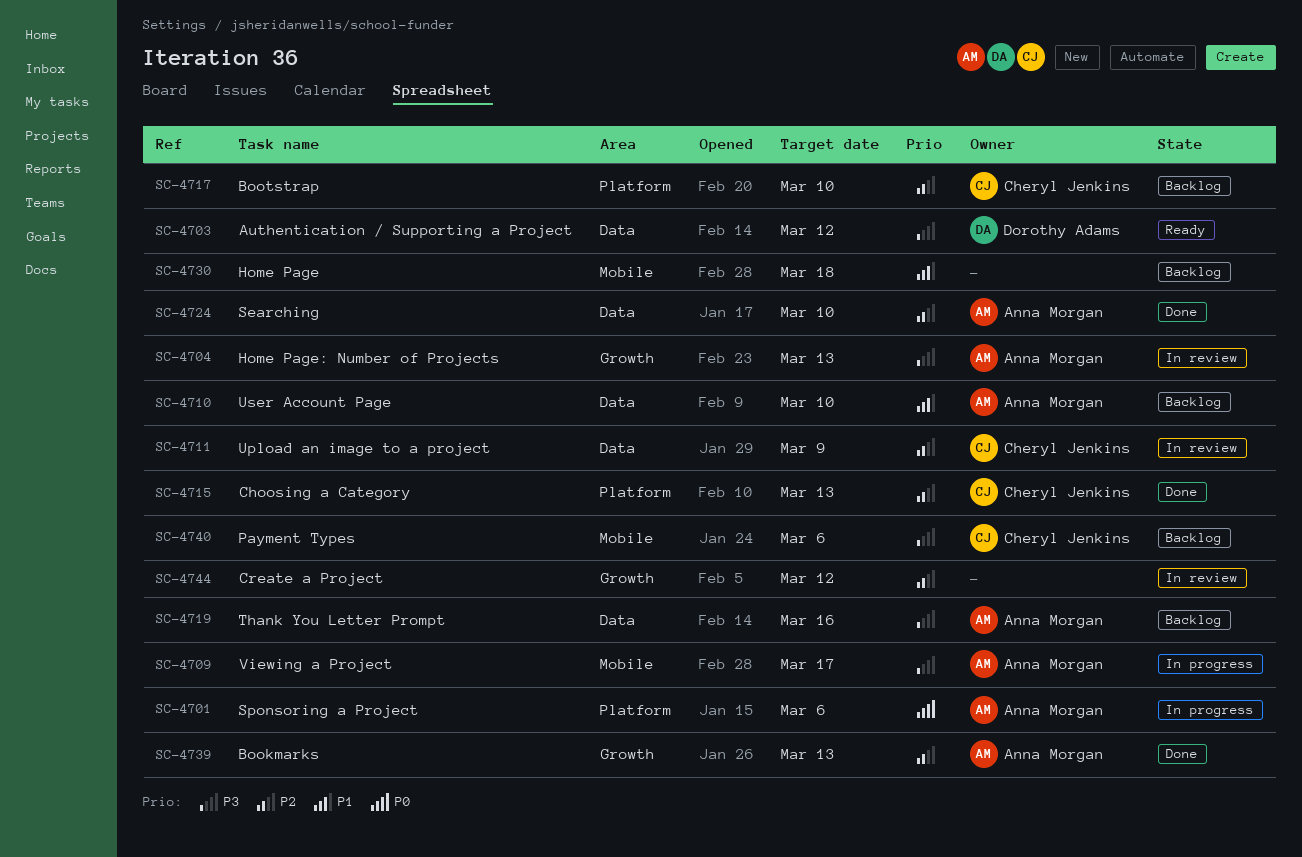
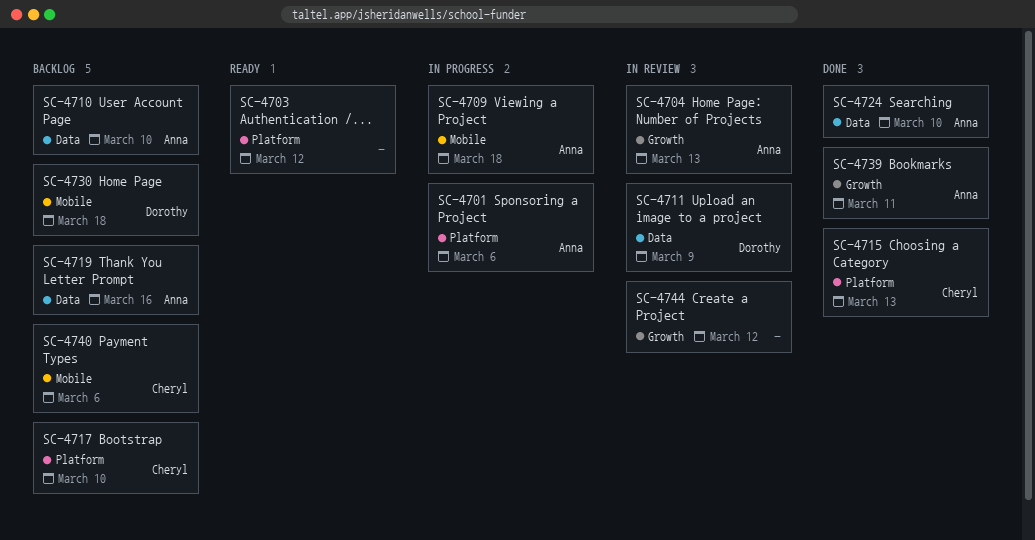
SC-4703, owner: Dorothy Adams -> none
SC-4703, label: Data -> Platform
SC-4709, due: Mar 17 -> Mar 18
SC-4711, owner: Cheryl Jenkins -> Dorothy Adams
SC-4730, owner: none -> Dorothy Adams
SC-4739, due: Mar 13 -> Mar 11

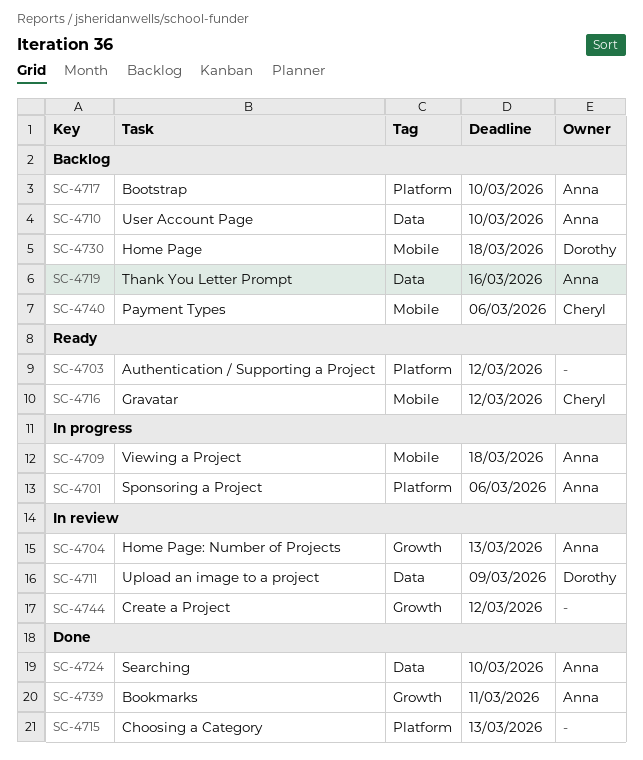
SC-4715, owner: Cheryl -> none
SC-4716: none -> present
SC-4717, owner: Cheryl -> Anna

